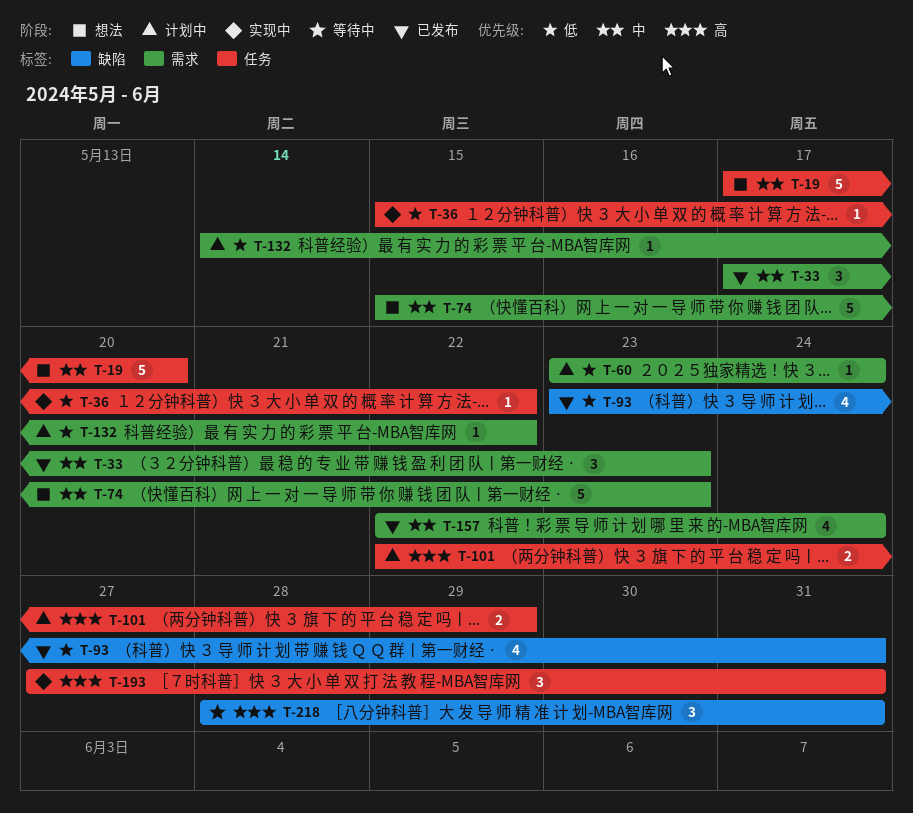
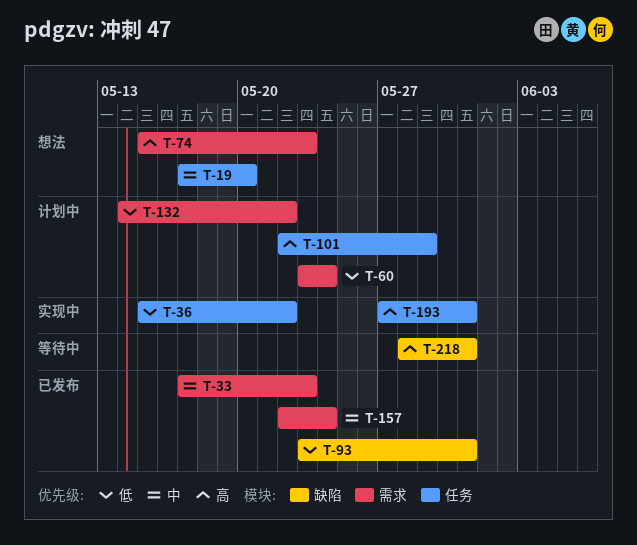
T-74, priority: 中 -> 高

